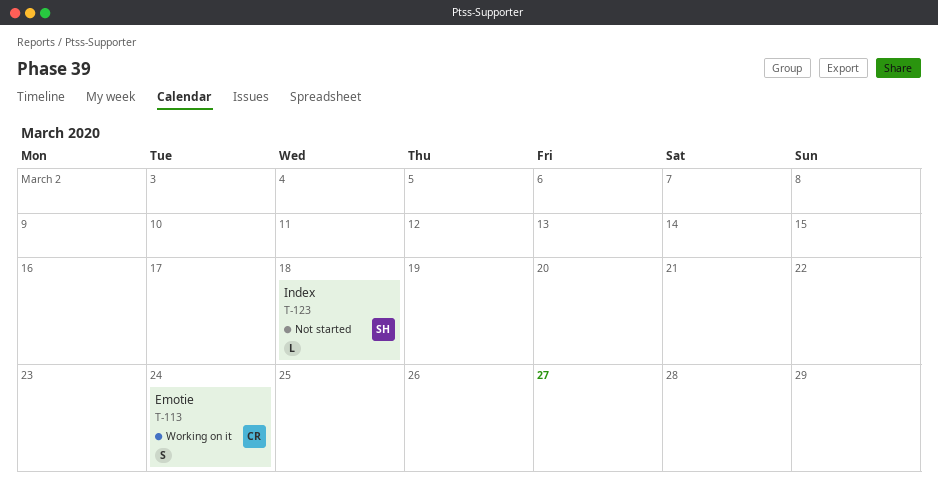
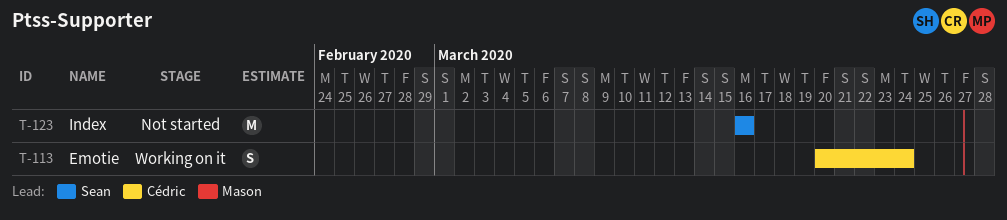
T-123, estimate: L -> M
T-123, due: Mar 18 -> Mar 16

